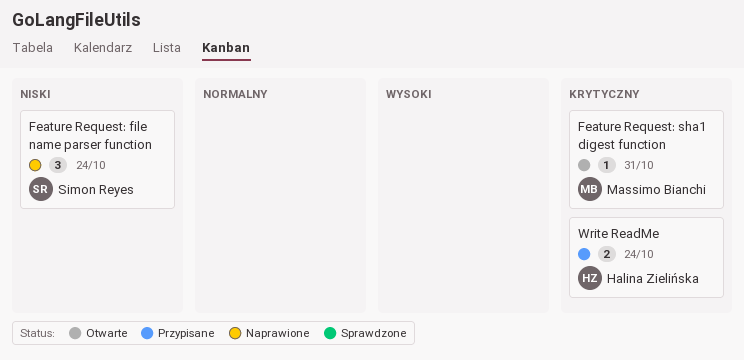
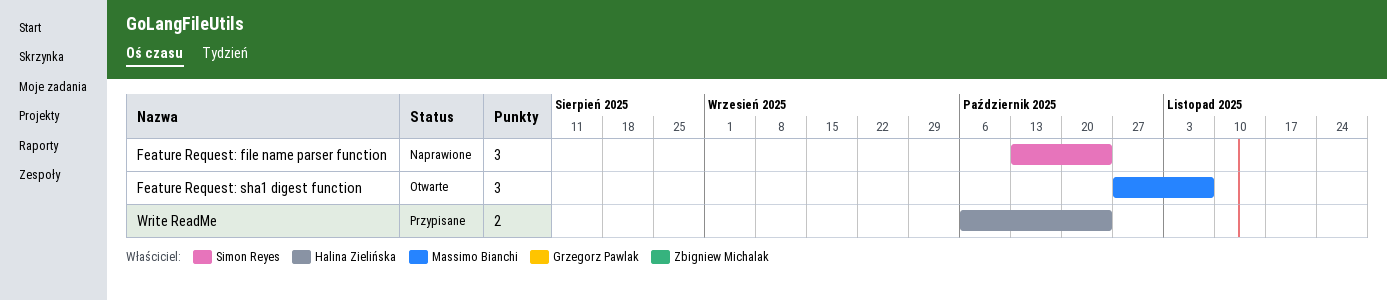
Feature Request: sha1 digest function, estimate: 1 -> 3
Feature Request: sha1 digest function, due: Oct 31 -> Nov 7

